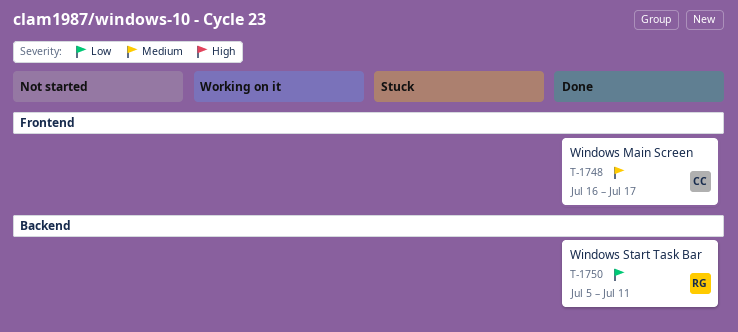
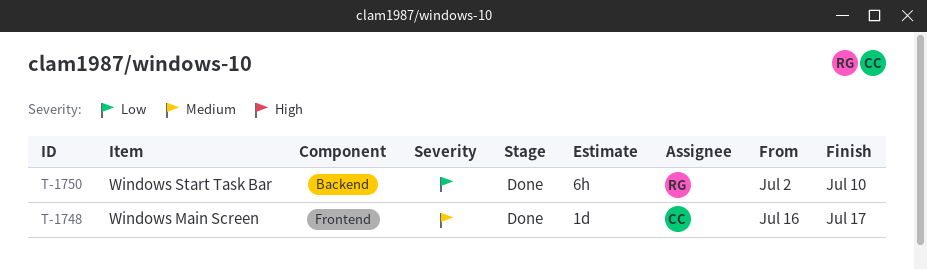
T-1750, start: Jul 5 -> Jul 2
T-1750, due: Jul 11 -> Jul 10

